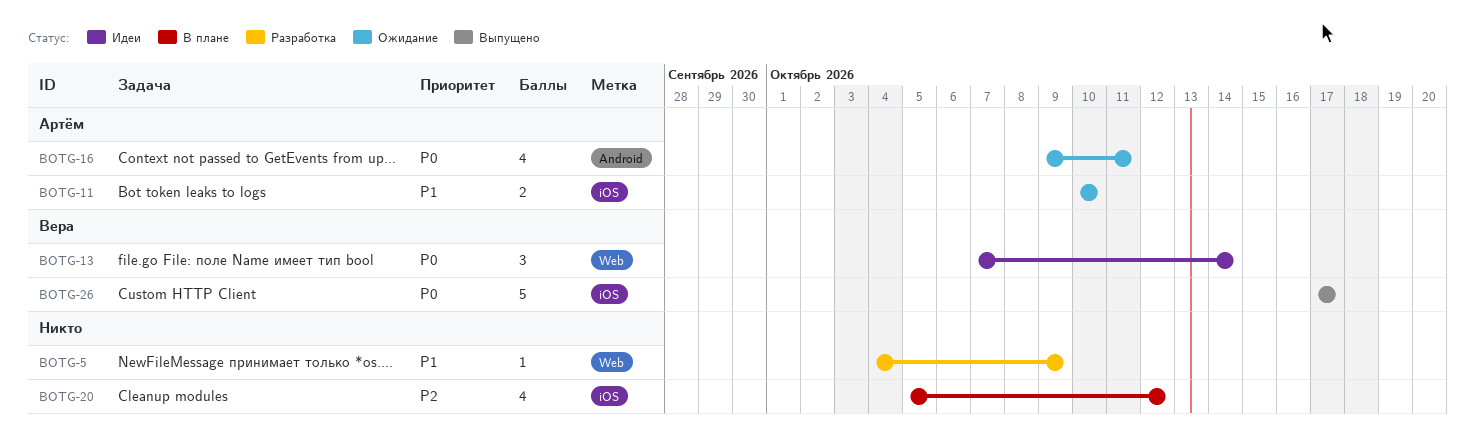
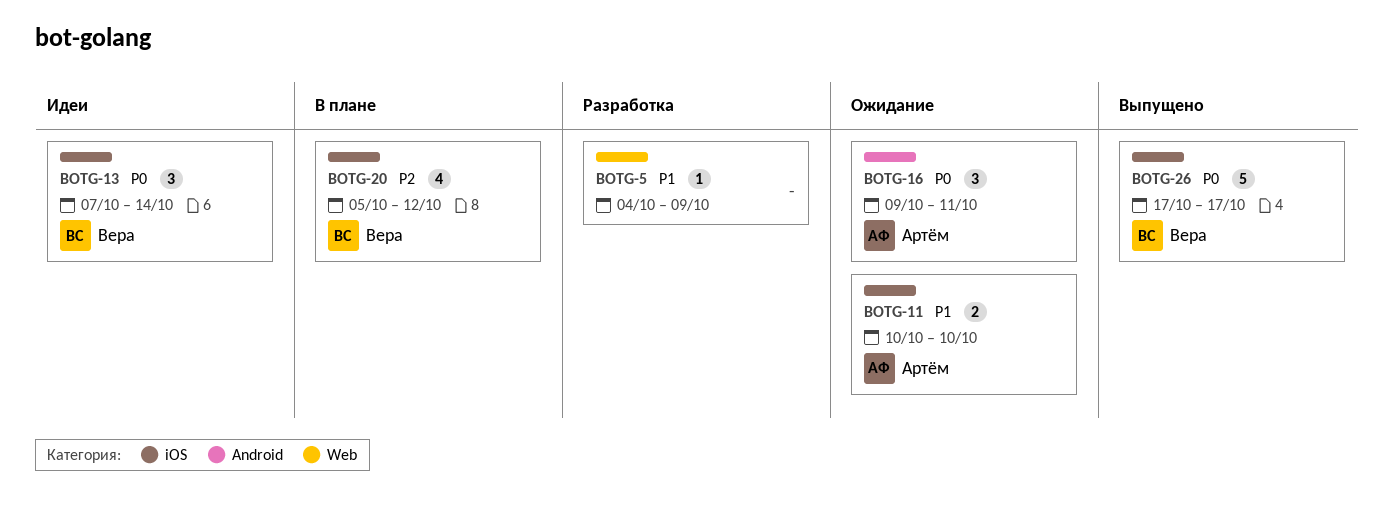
BOTG-13, label: Web -> iOS
BOTG-16, estimate: 4 -> 3
BOTG-20, owner: none -> Вера

